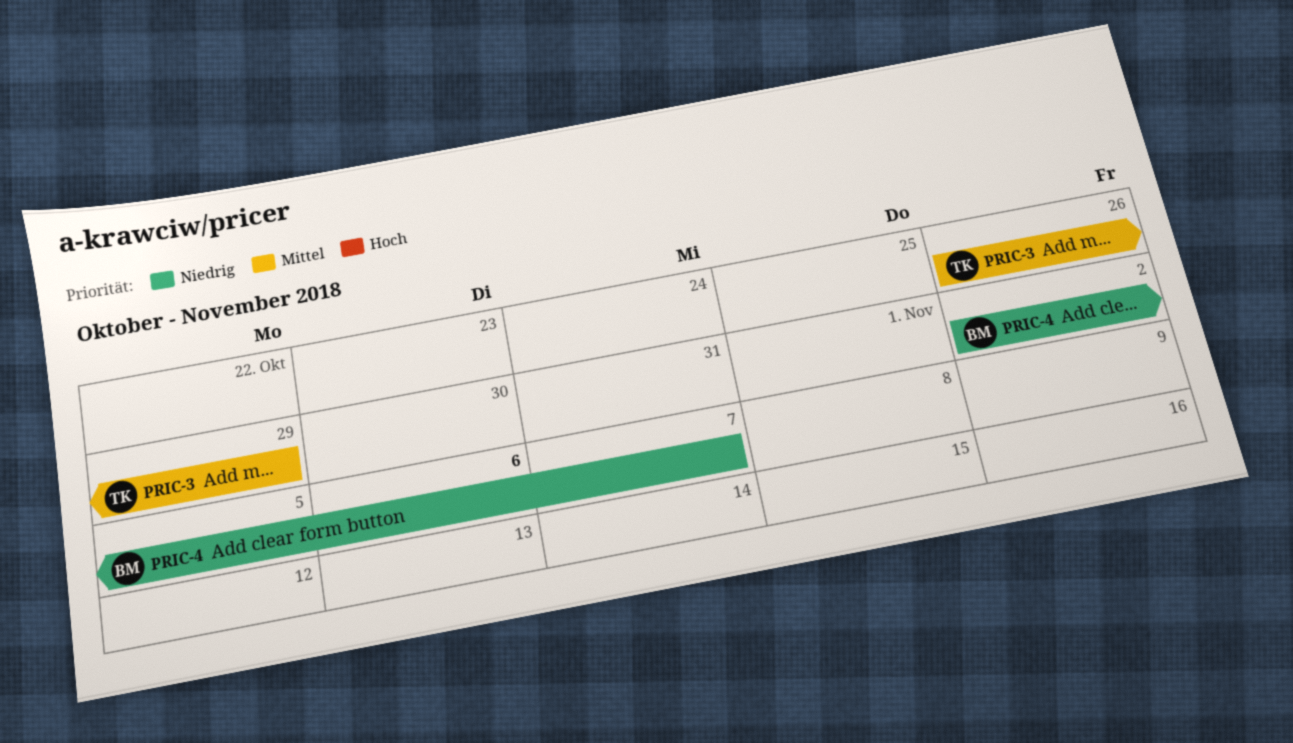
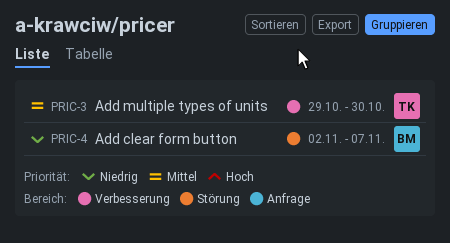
PRIC-3, start: Oct 26 -> Oct 29
PRIC-3, due: Oct 29 -> Oct 30

